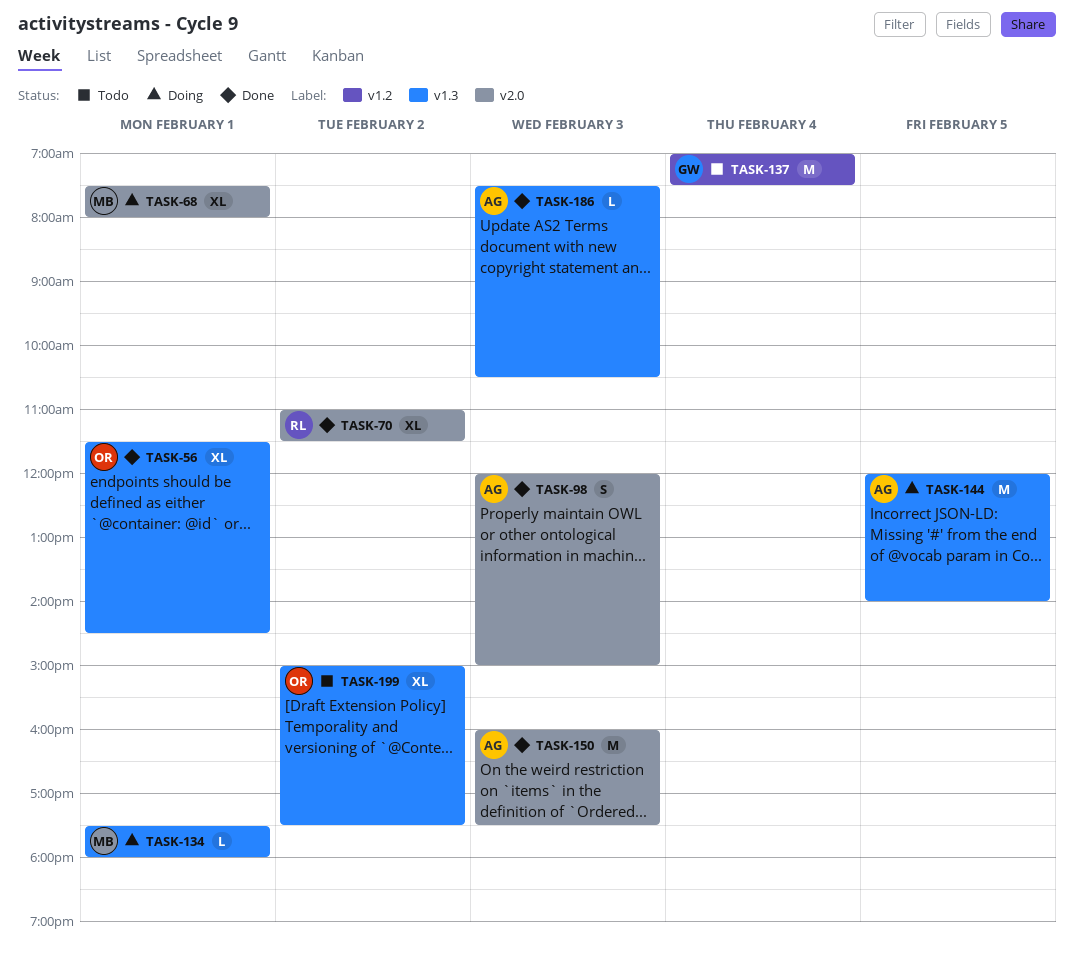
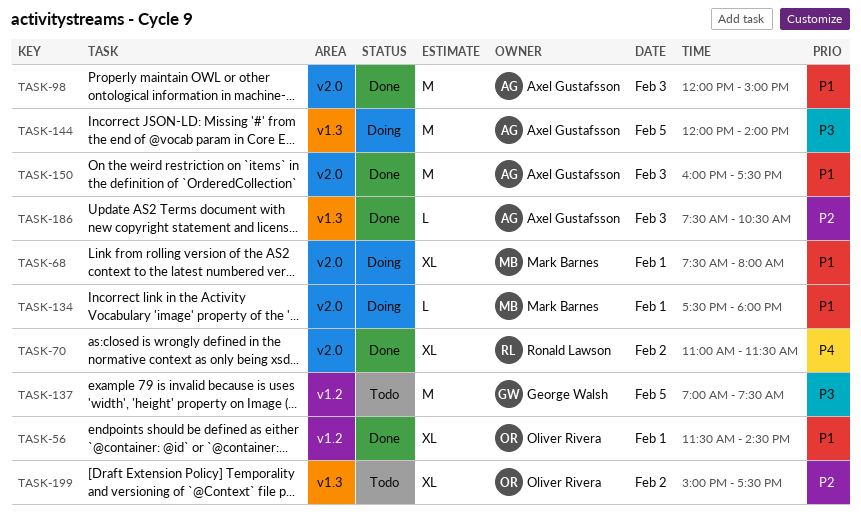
TASK-56, label: v1.3 -> v1.2
TASK-98, estimate: S -> M
TASK-134, label: v1.3 -> v2.0
TASK-137, day: Feb 4 -> Feb 5

